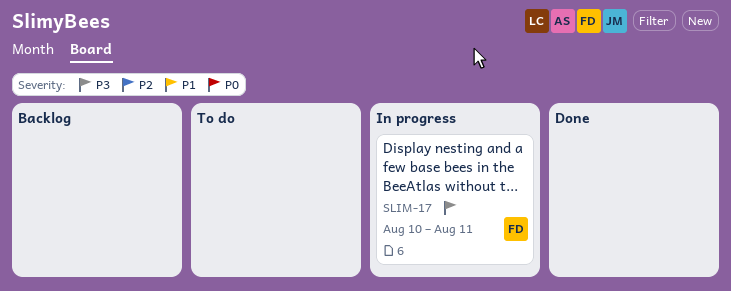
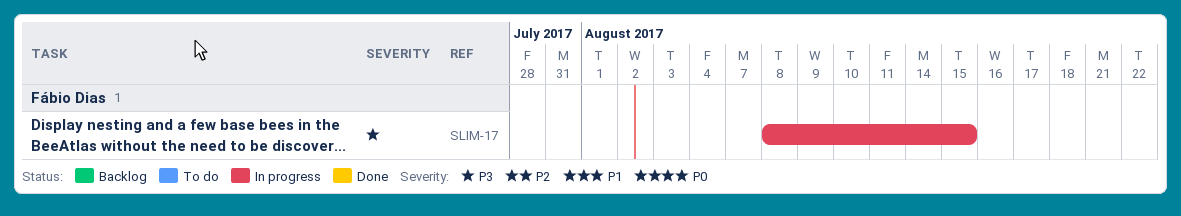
SLIM-17, start: Aug 10 -> Aug 8
SLIM-17, due: Aug 11 -> Aug 15

